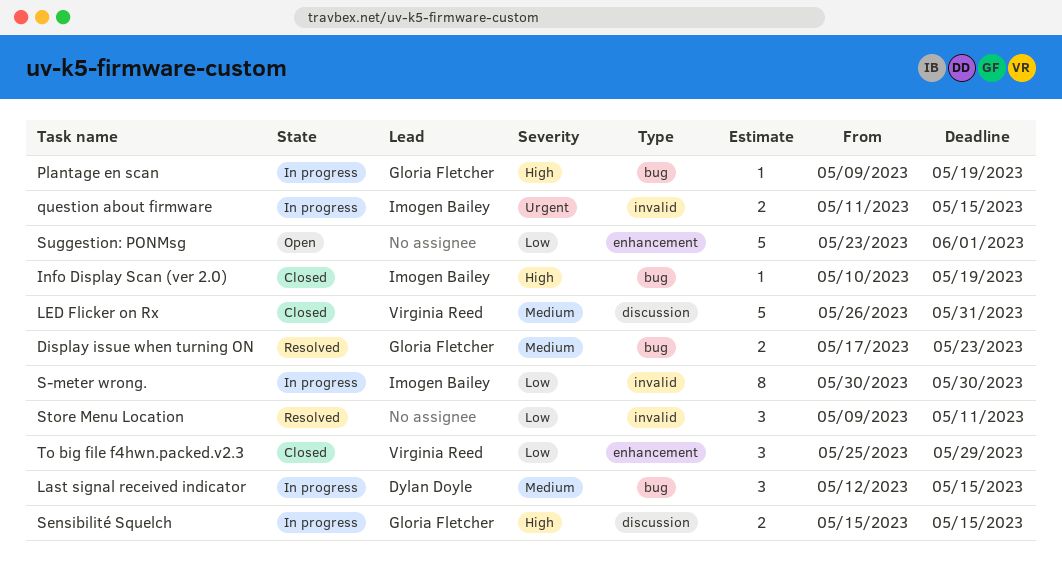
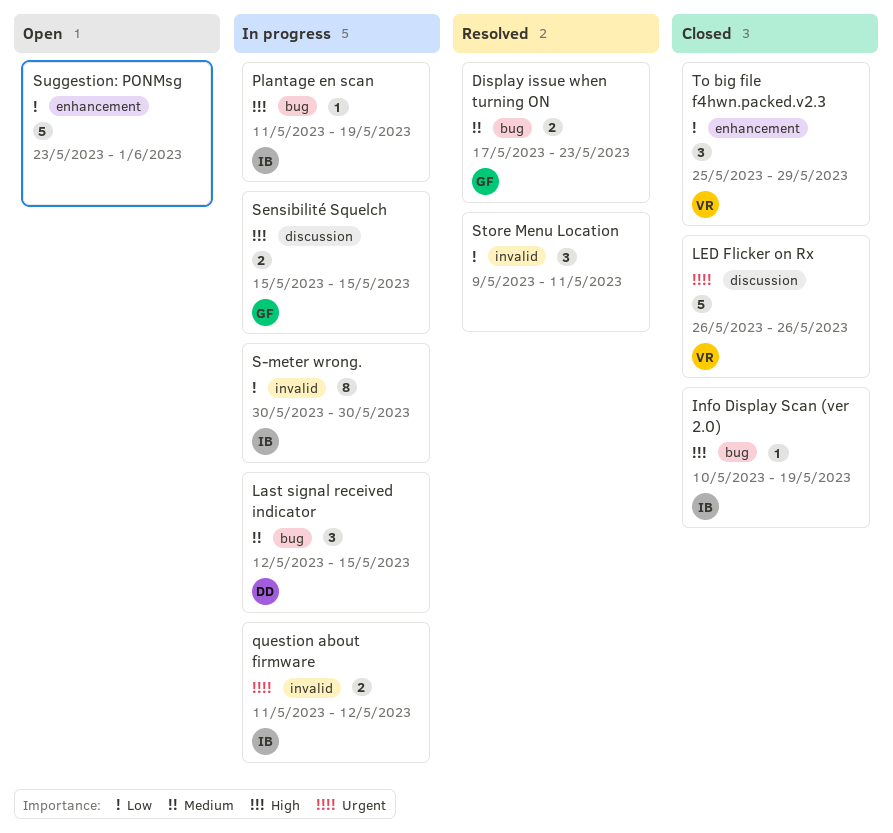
LED Flicker on Rx, priority: Medium -> Urgent
LED Flicker on Rx, due: May 31 -> May 26
Plantage en scan, owner: Gloria Fletcher -> Imogen Bailey
Plantage en scan, start: May 9 -> May 11
question about firmware, due: May 15 -> May 12

